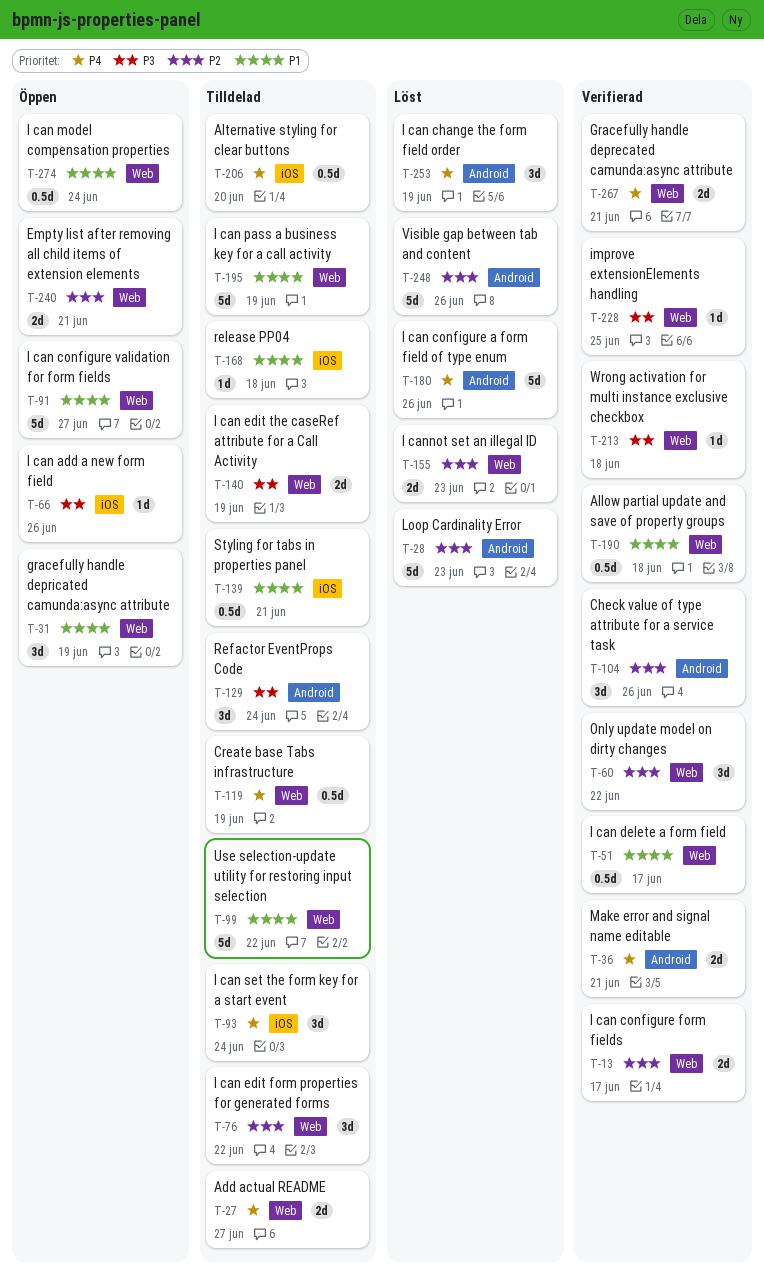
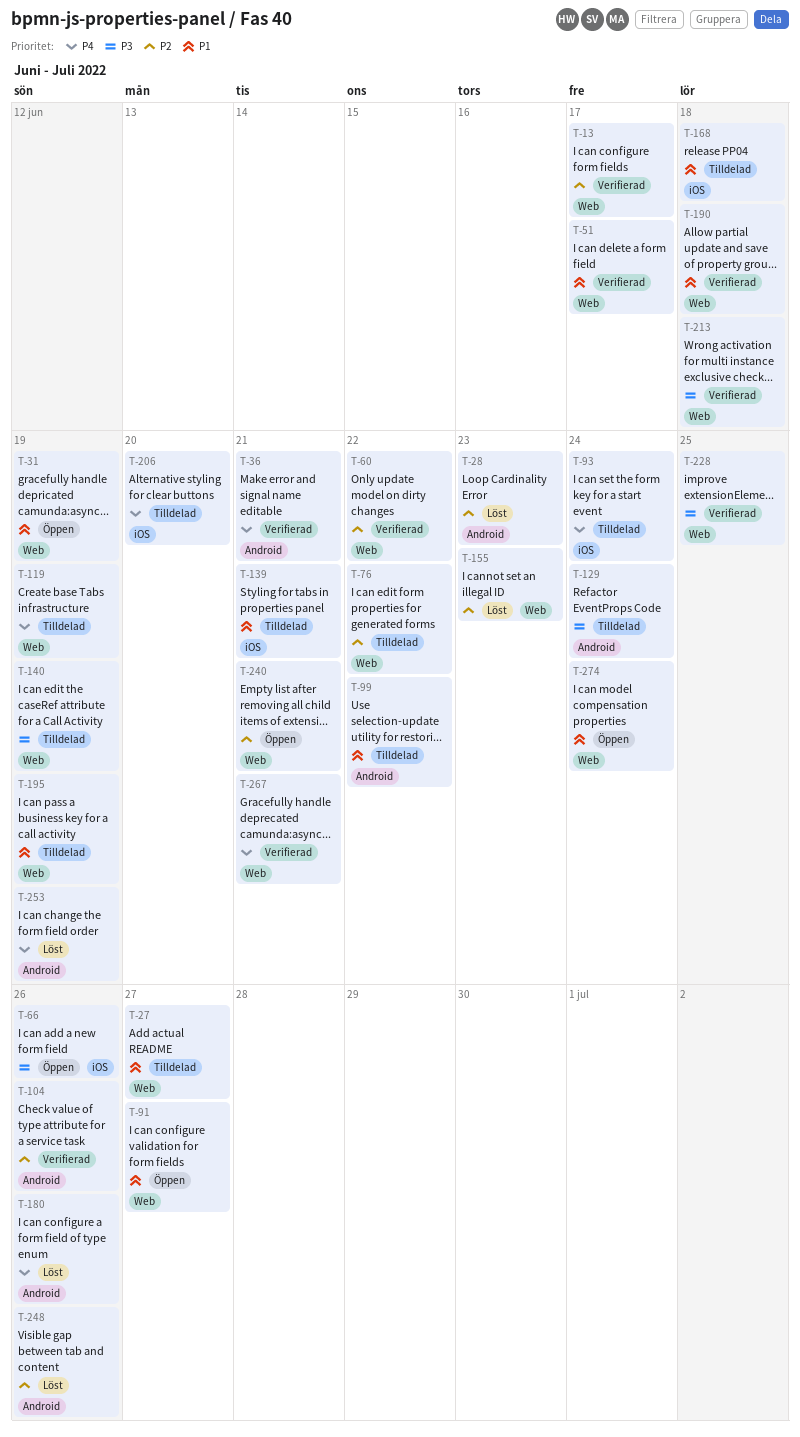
T-27, priority: P4 -> P1
T-99, label: Web -> Android

